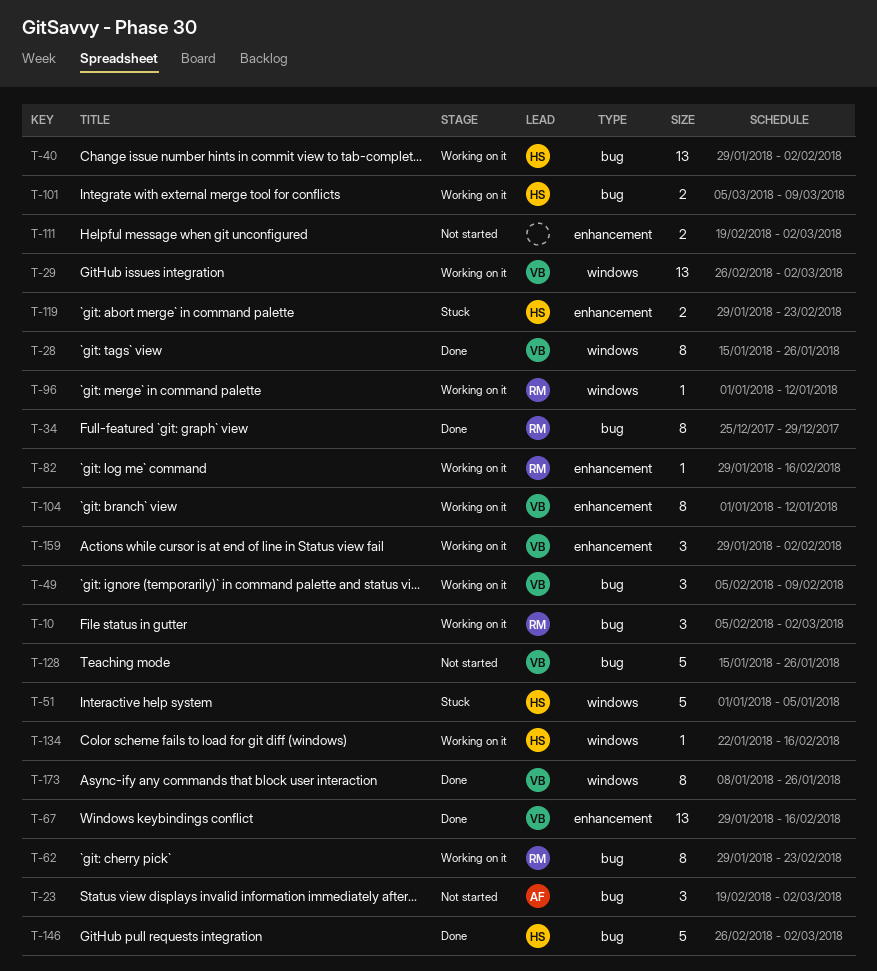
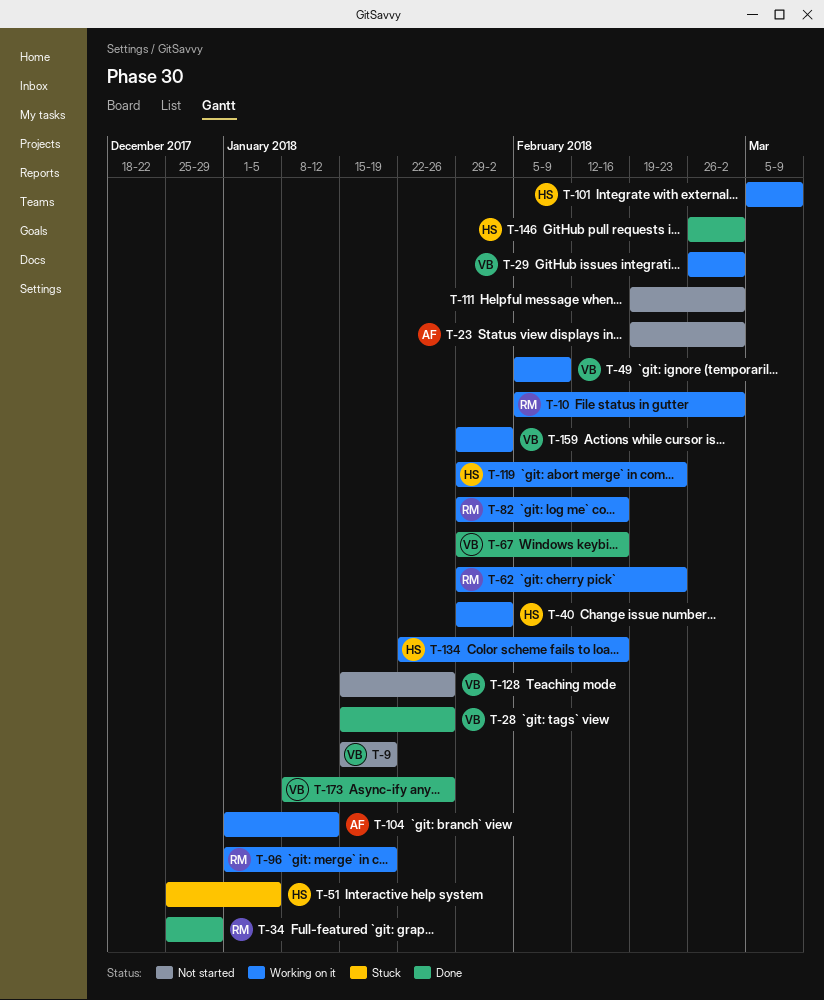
T-9: none -> present
T-51, start: Jan 1 -> Dec 25
T-96, due: Jan 12 -> Jan 19
T-104, owner: VB -> AF
T-119, status: Stuck -> Working on it

